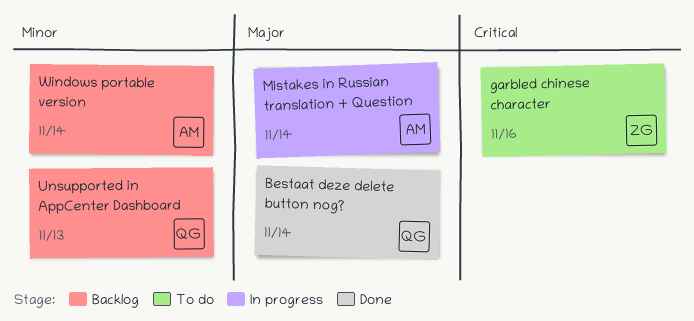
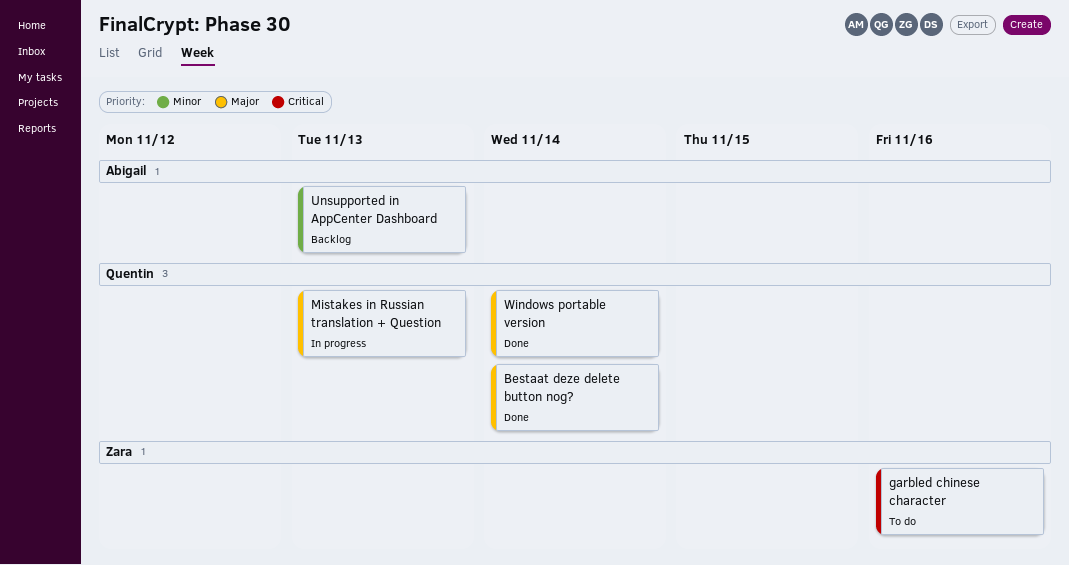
Mistakes in Russian translation + Question, owner: Abigail -> Quentin
Mistakes in Russian translation + Question, due: Nov 14 -> Nov 13
Unsupported in AppCenter Dashboard, owner: Quentin -> Abigail
Windows portable version, status: Backlog -> Done
Windows portable version, owner: Abigail -> Quentin
Windows portable version, priority: Minor -> Major

